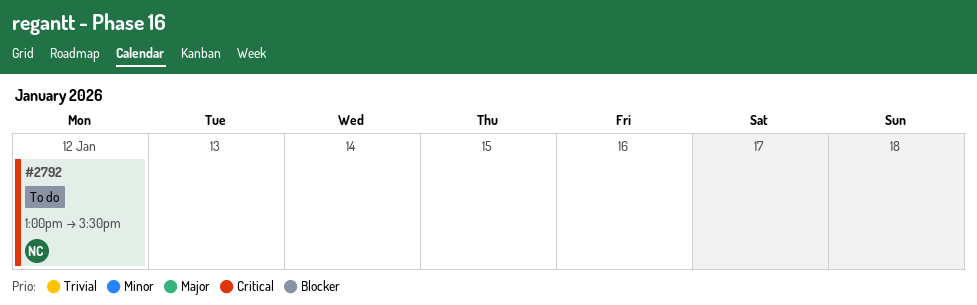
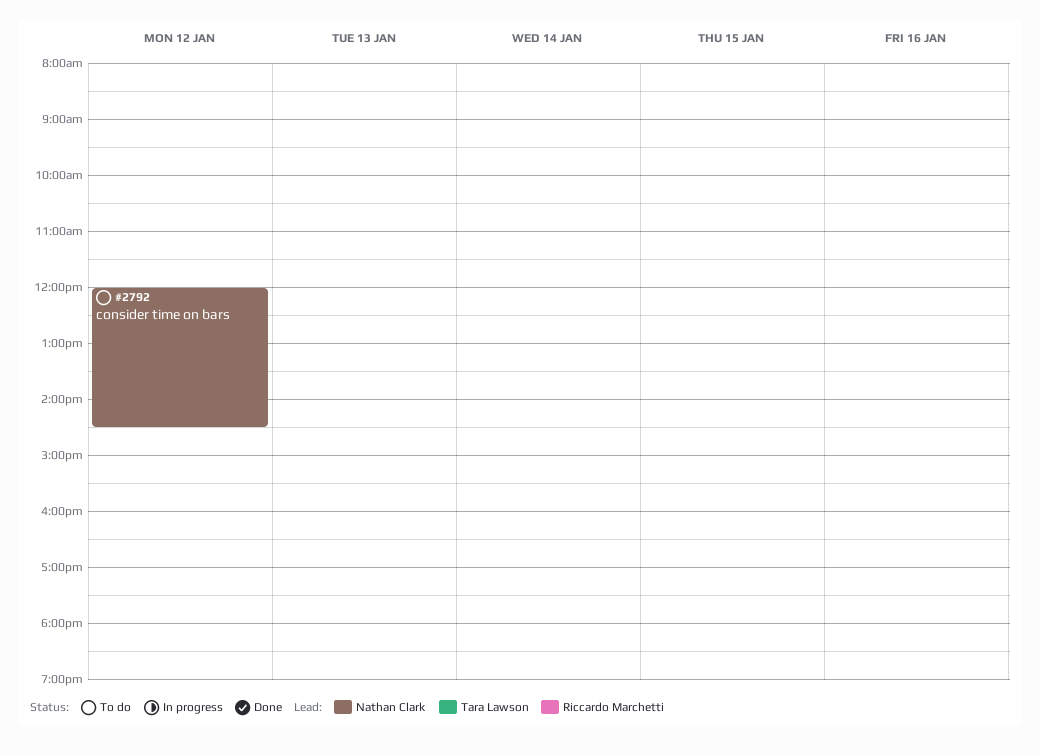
#2792, begins: 13:00 -> 12:00
#2792, ends: 15:30 -> 14:30

